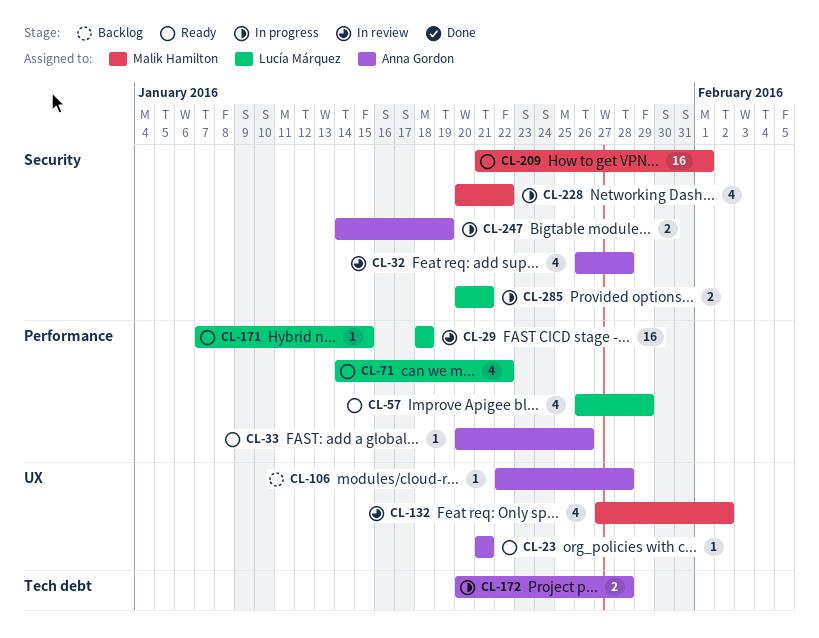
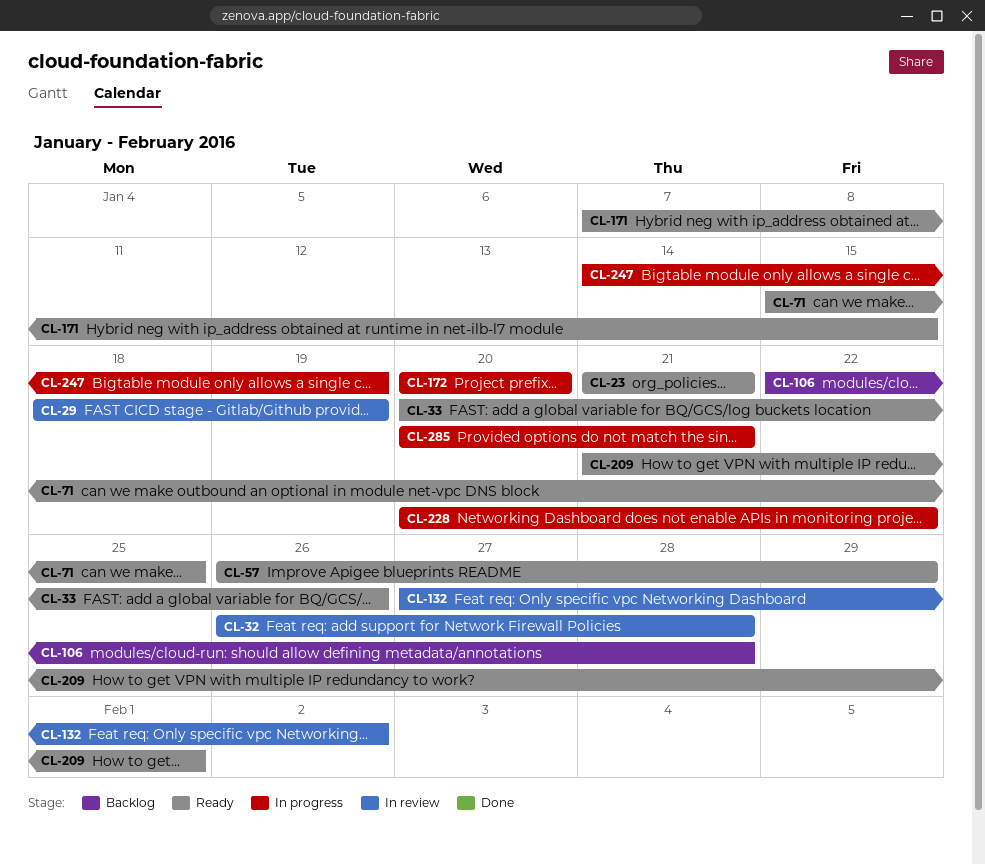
CL-29, due: Jan 18 -> Jan 19
CL-71, start: Jan 14 -> Jan 15
CL-71, due: Jan 22 -> Jan 25
CL-172, due: Jan 28 -> Jan 20

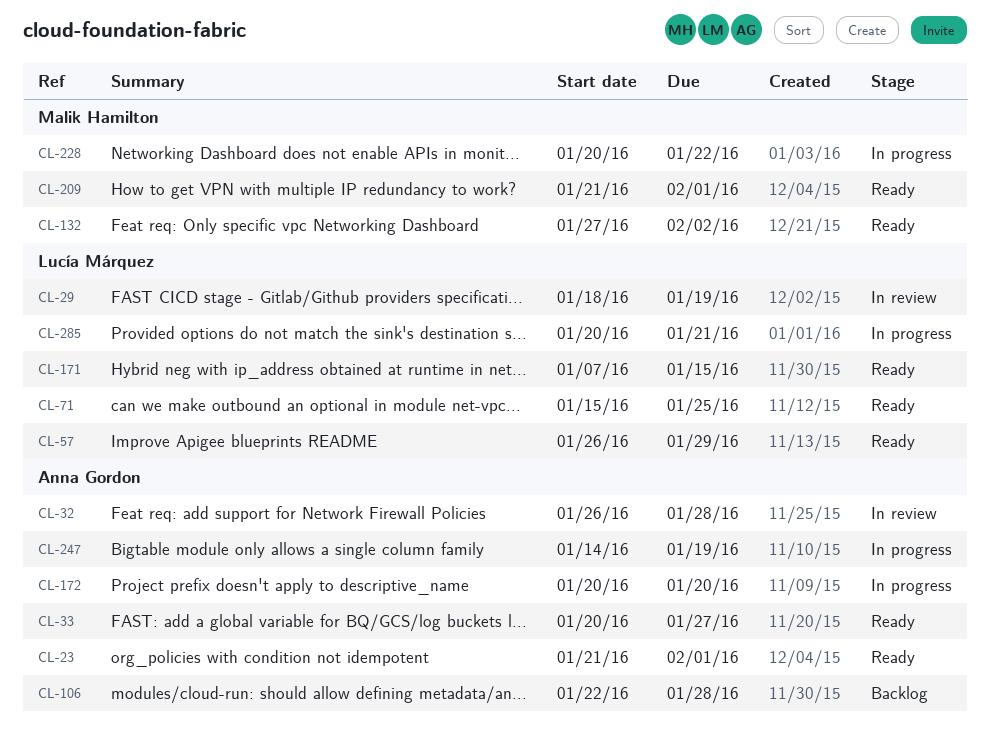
CL-23, due: Jan 21 -> Feb 1
CL-33, due: Jan 26 -> Jan 27
CL-132, status: In review -> Ready

